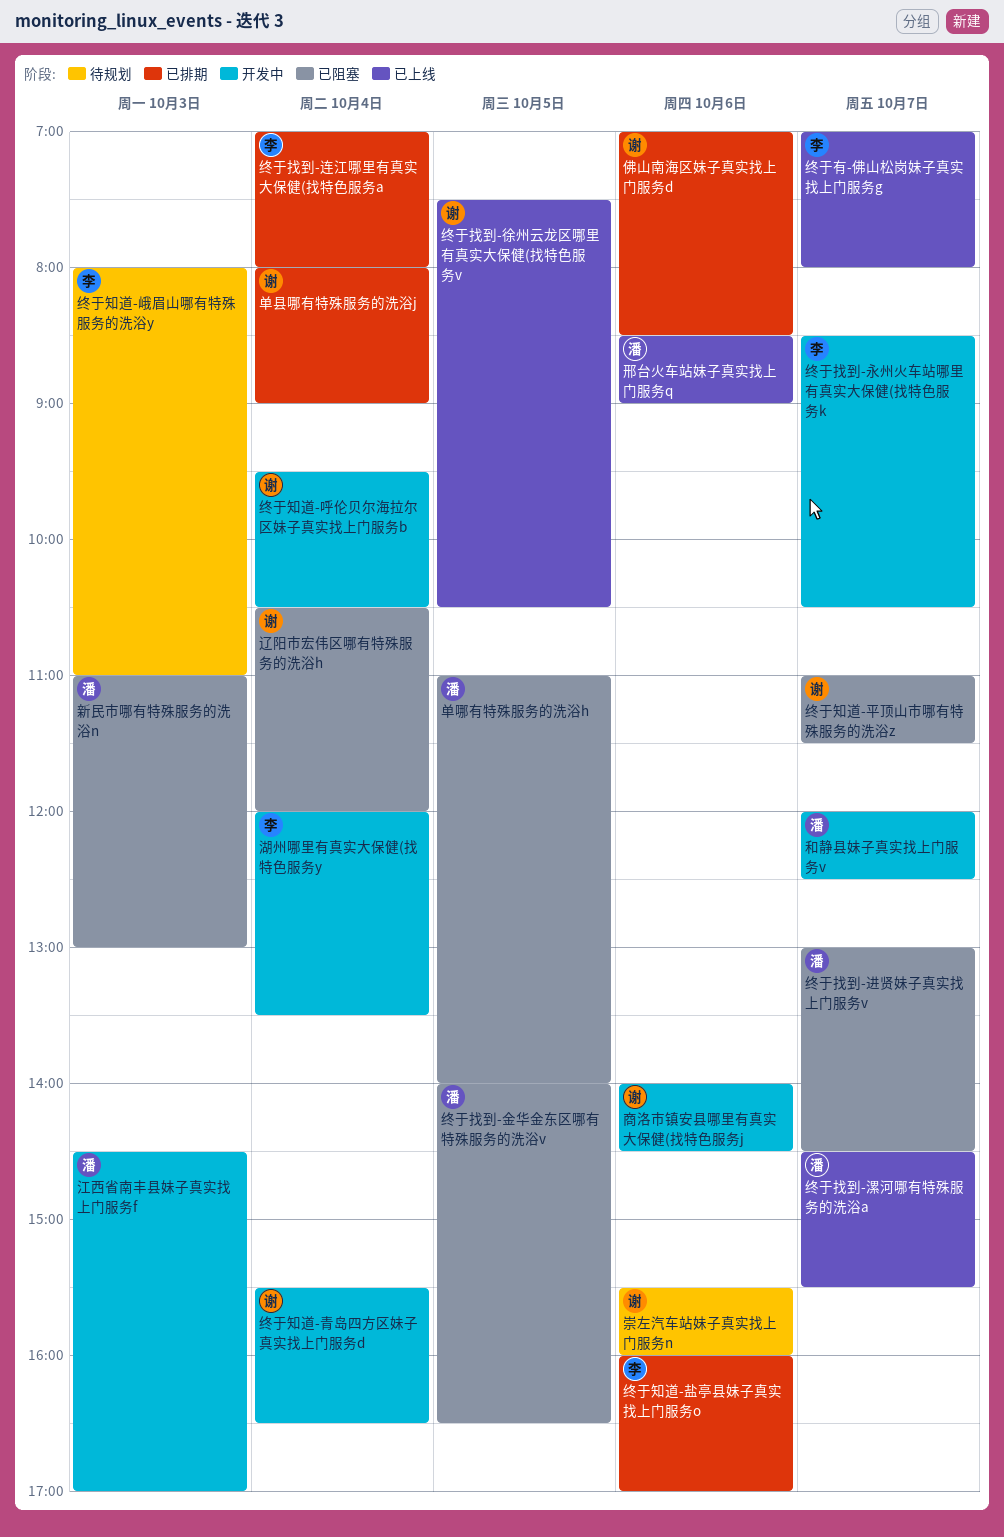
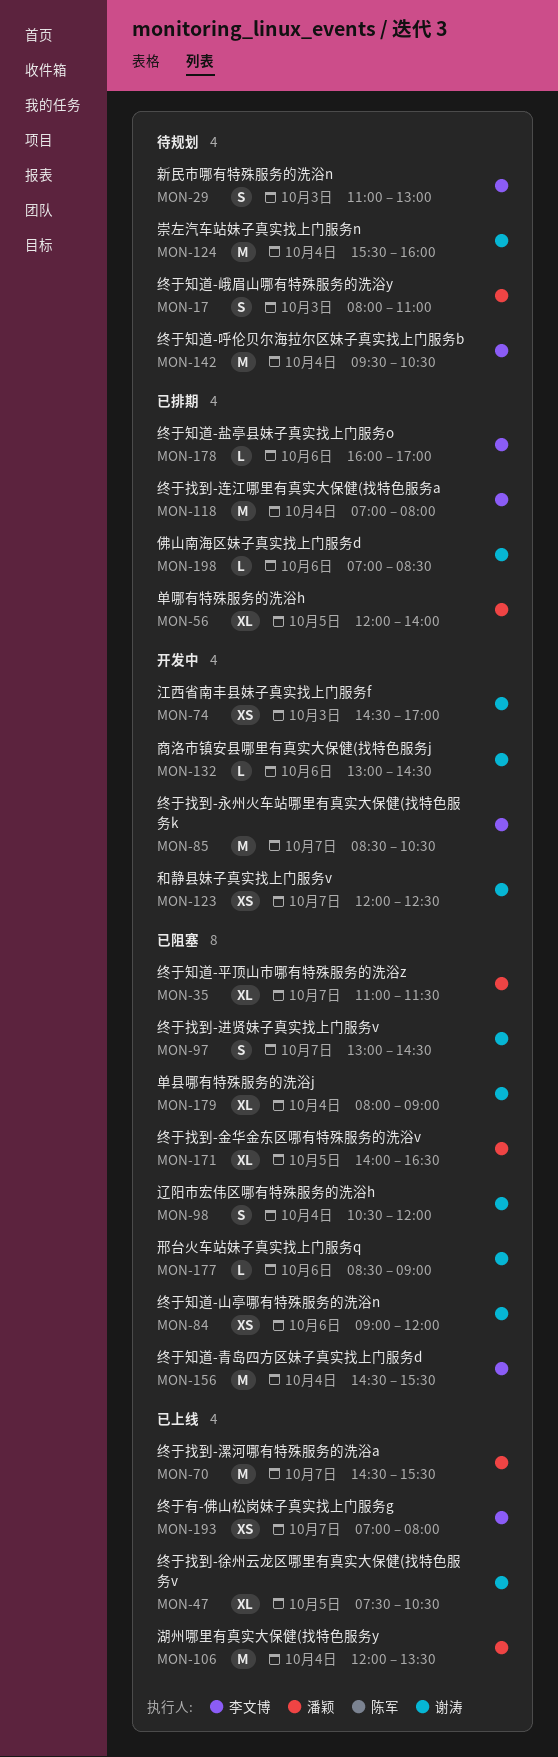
单县哪有特殊服务的洗浴j, status: 已排期 -> 已阻塞
单哪有特殊服务的洗浴h, status: 已阻塞 -> 已排期
单哪有特殊服务的洗浴h, begins: 11:00 -> 12:00
和静县妹子真实找上门服务v, owner: 潘颖 -> 谢涛
商洛市镇安县哪里有真实大保健(找特色服务j, begins: 14:00 -> 13:00
崇左汽车站妹子真实找上门服务n, day: Oct 6 -> Oct 4
新民市哪有特殊服务的洗浴n, status: 已阻塞 -> 待规划
新民市哪有特殊服务的洗浴n, owner: 潘颖 -> 李文博
江西省南丰县妹子真实找上门服务f, owner: 潘颖 -> 谢涛
湖州哪里有真实大保健(找特色服务y, status: 开发中 -> 已上线
湖州哪里有真实大保健(找特色服务y, owner: 李文博 -> 潘颖
终于找到-进贤妹子真实找上门服务v, owner: 潘颖 -> 谢涛
终于知道-呼伦贝尔海拉尔区妹子真实找上门服务b, status: 开发中 -> 待规划
终于知道-呼伦贝尔海拉尔区妹子真实找上门服务b, owner: 谢涛 -> 李文博
终于知道-山亭哪有特殊服务的洗浴n: none -> present
终于知道-峨眉山哪有特殊服务的洗浴y, owner: 李文博 -> 潘颖
终于知道-平顶山市哪有特殊服务的洗浴z, owner: 谢涛 -> 潘颖
终于知道-青岛四方区妹子真实找上门服务d, status: 开发中 -> 已阻塞
终于知道-青岛四方区妹子真实找上门服务d, owner: 谢涛 -> 李文博
终于知道-青岛四方区妹子真实找上门服务d, begins: 15:30 -> 14:30
终于知道-青岛四方区妹子真实找上门服务d, ends: 16:30 -> 15:30
邢台火车站妹子真实找上门服务q, status: 已上线 -> 已阻塞
邢台火车站妹子真实找上门服务q, owner: 潘颖 -> 谢涛

